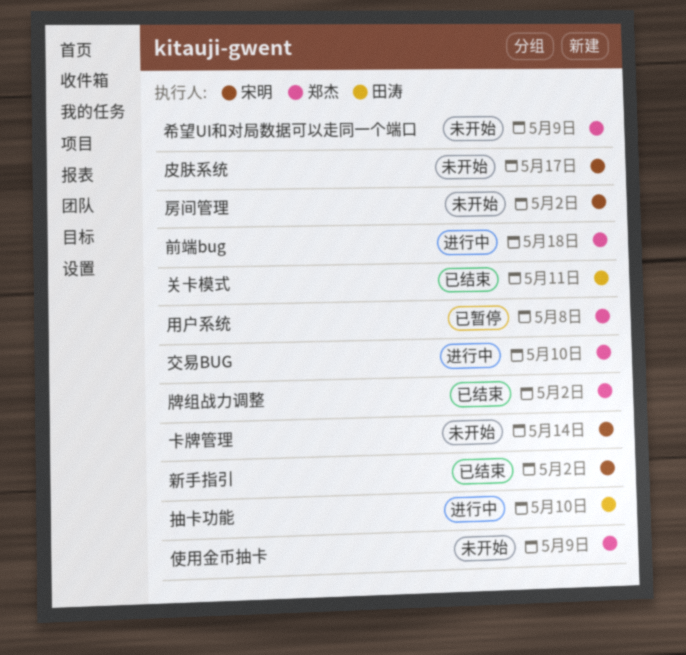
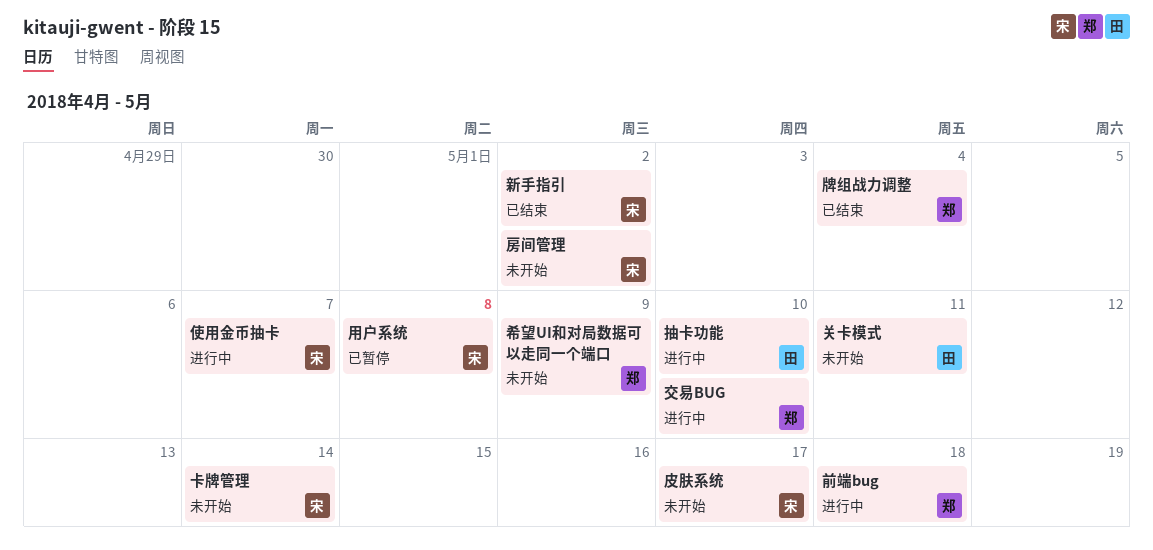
使用金币抽卡, status: 未开始 -> 进行中
使用金币抽卡, owner: 郑杰 -> 宋明
使用金币抽卡, due: May 9 -> May 7
关卡模式, status: 已结束 -> 未开始
牌组战力调整, due: May 2 -> May 4
用户系统, owner: 郑杰 -> 宋明

